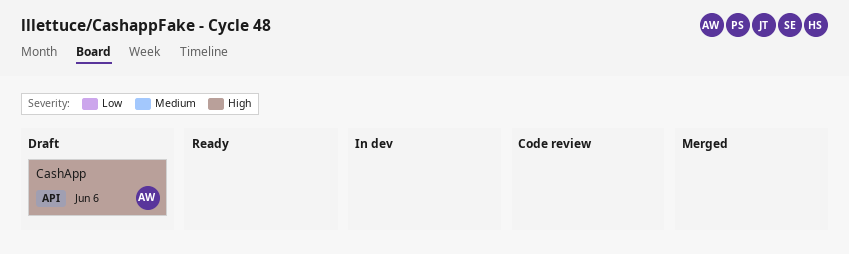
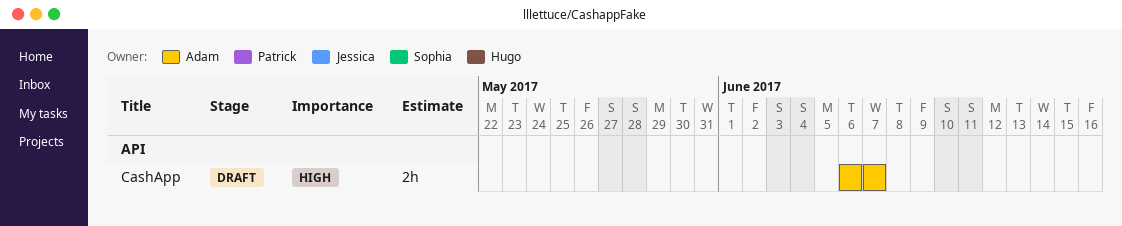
CashApp, due: Jun 6 -> Jun 7

